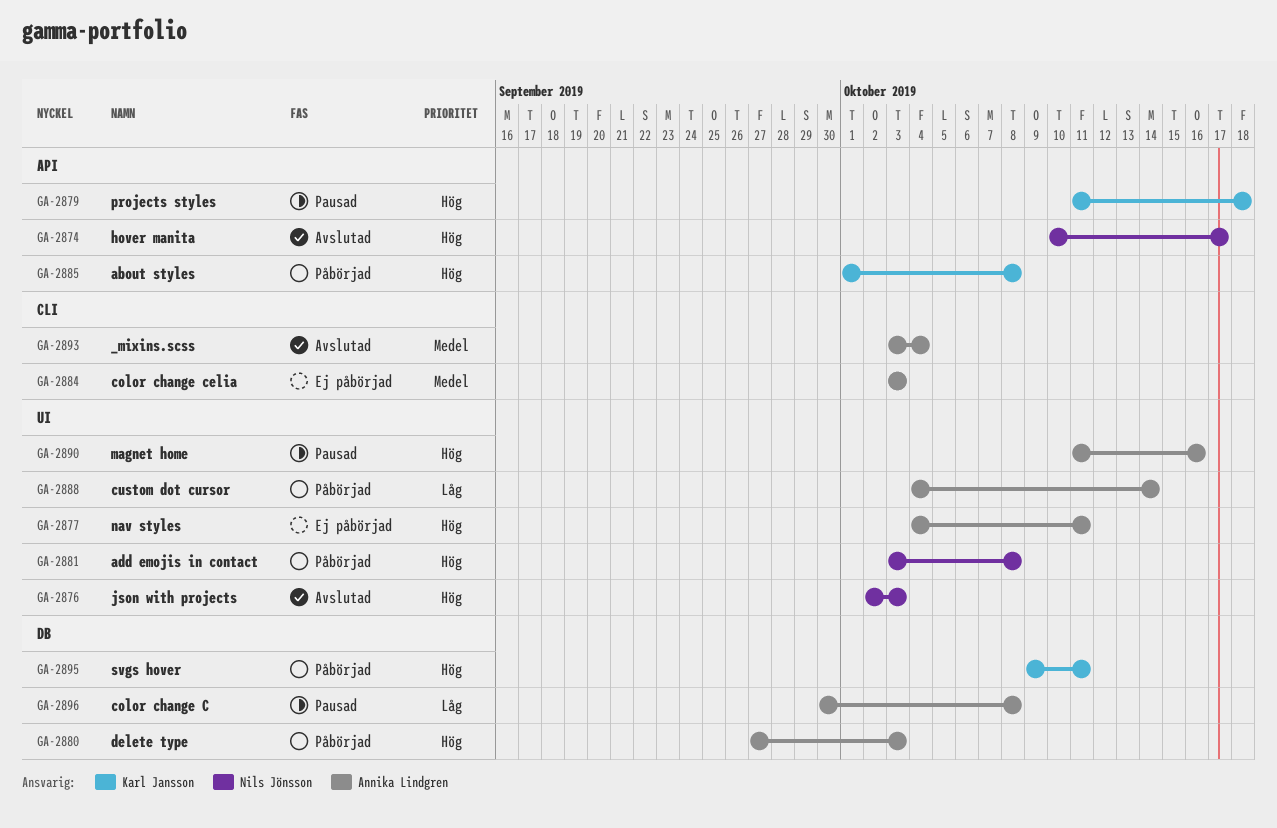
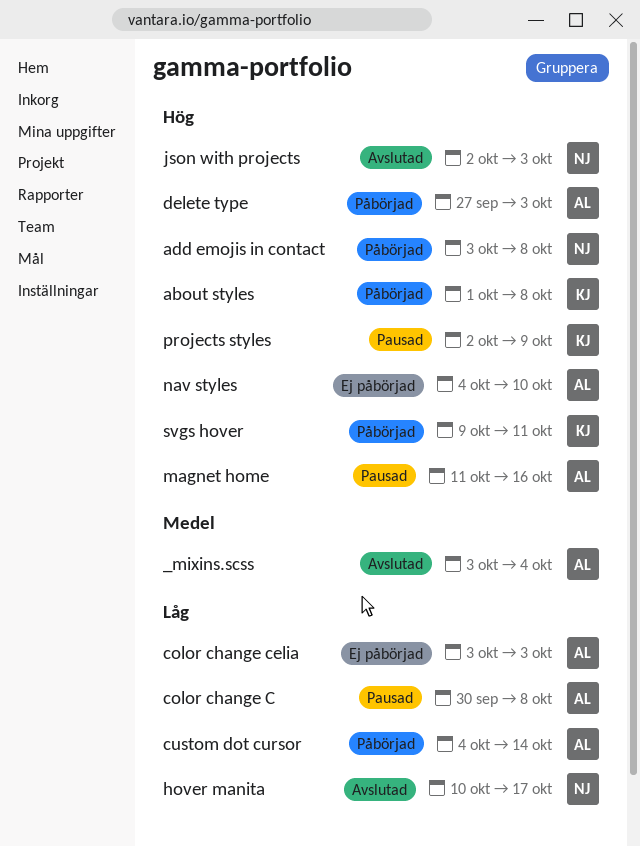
color change celia, priority: Medel -> Låg
hover manita, priority: Hög -> Låg
nav styles, due: Oct 11 -> Oct 10
projects styles, start: Oct 11 -> Oct 2
projects styles, due: Oct 18 -> Oct 9

